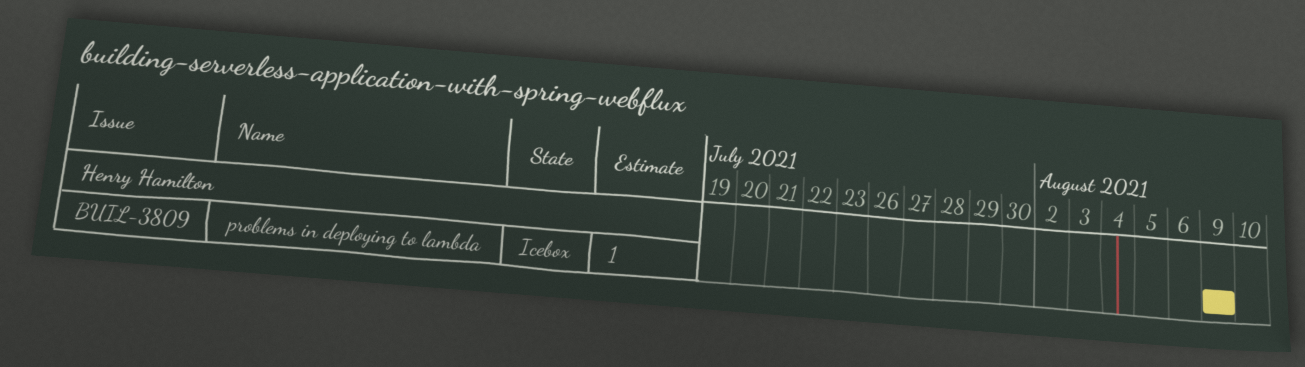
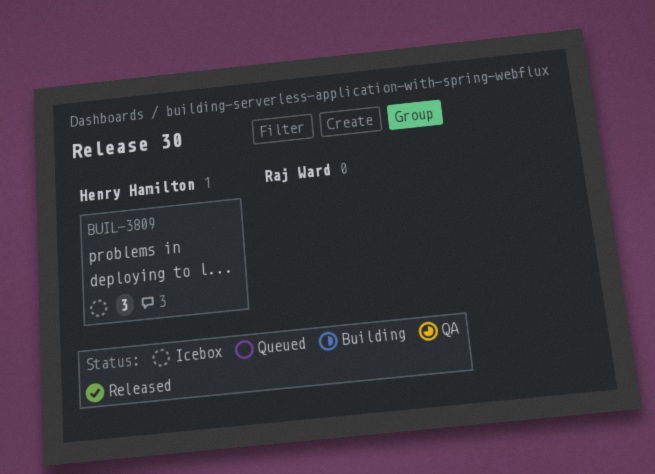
BUIL-3809, estimate: 1 -> 3

